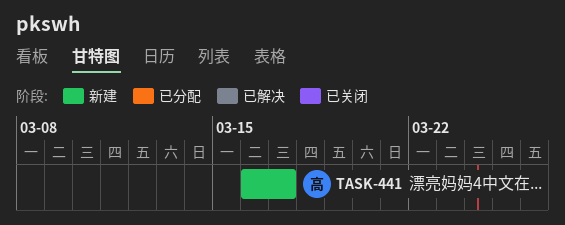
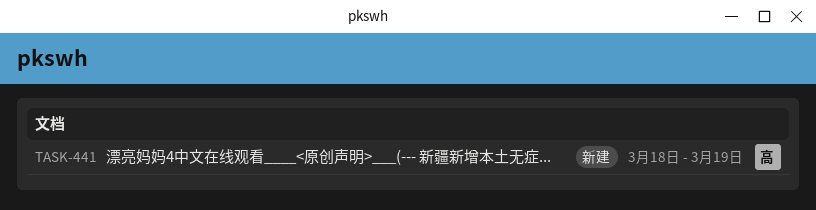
TASK-441, start: Mar 16 -> Mar 18
TASK-441, due: Mar 17 -> Mar 19

